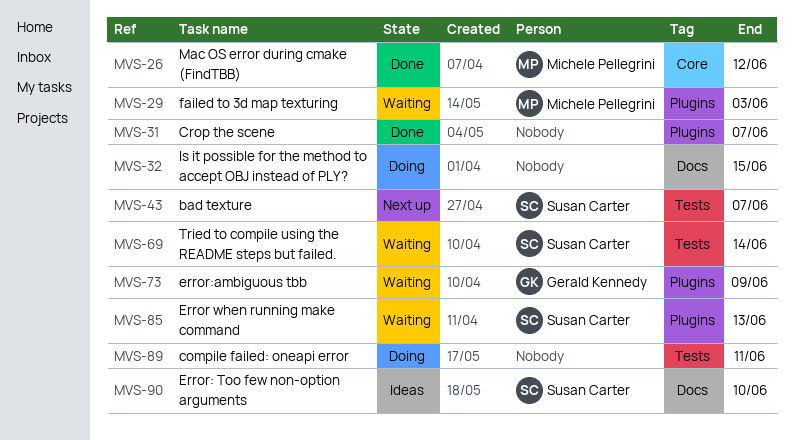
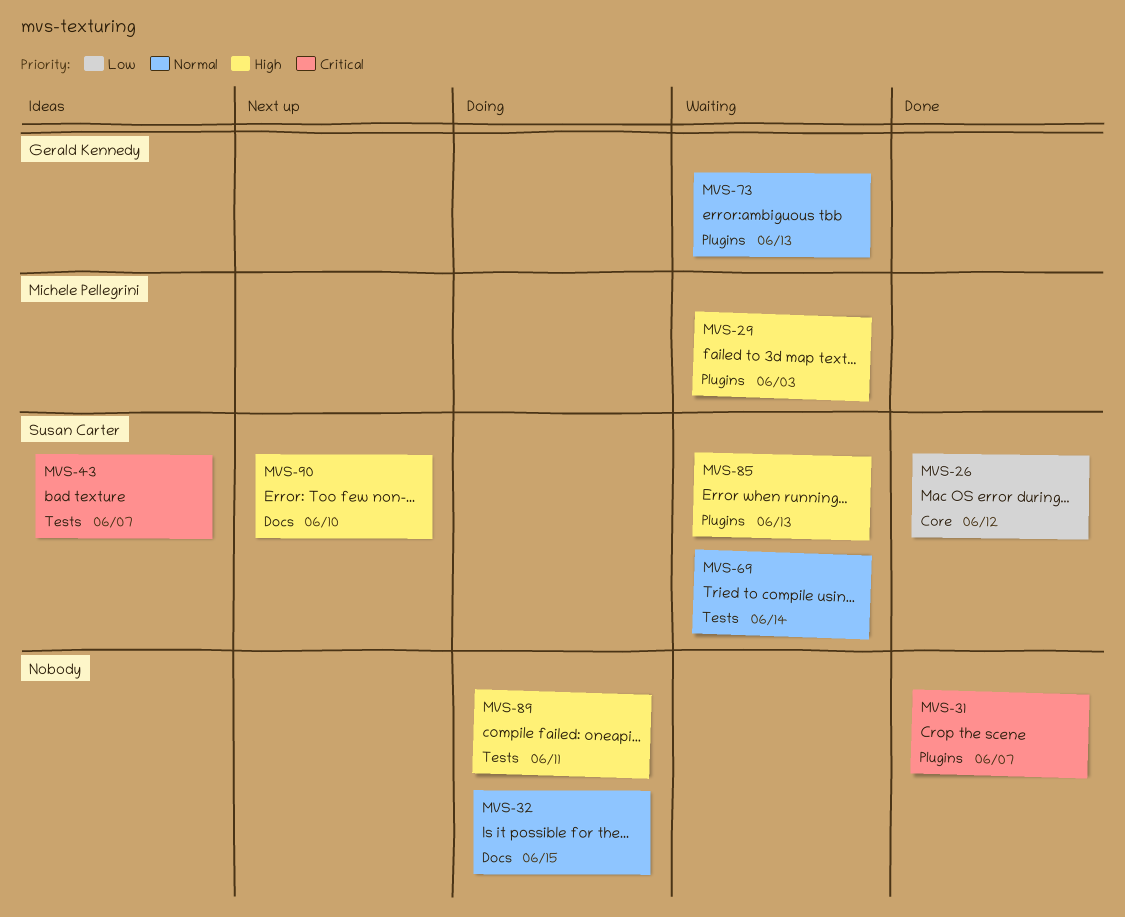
MVS-26, owner: Michele Pellegrini -> Susan Carter
MVS-43, status: Next up -> Ideas
MVS-73, due: Jun 9 -> Jun 13
MVS-90, status: Ideas -> Next up

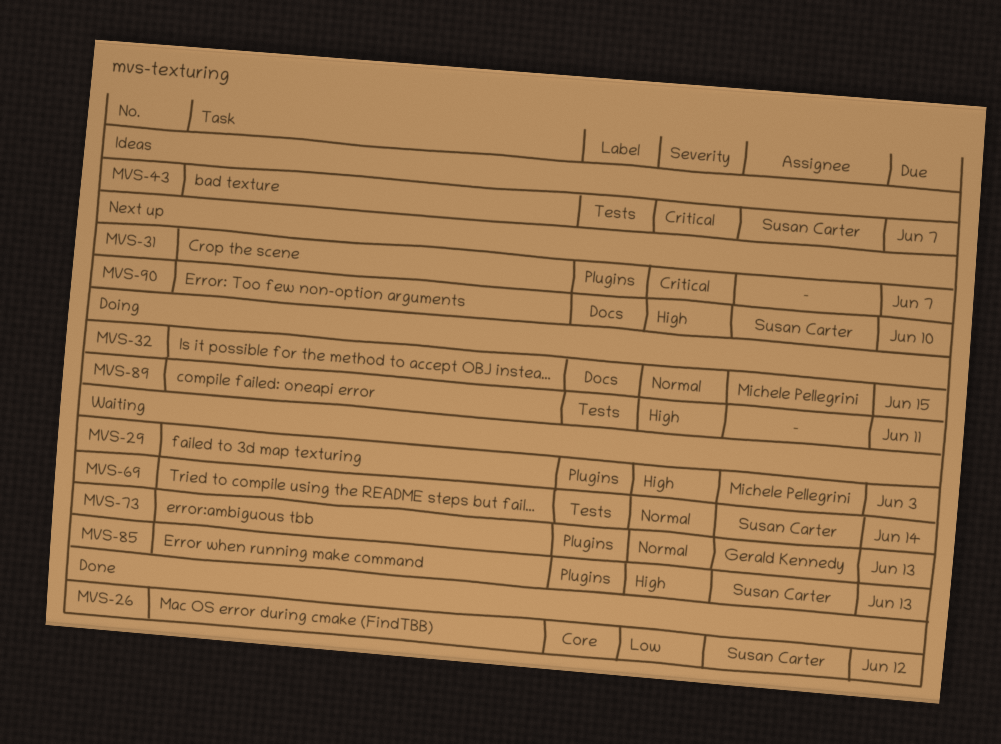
MVS-31, status: Done -> Next up
MVS-32, owner: none -> Michele Pellegrini

